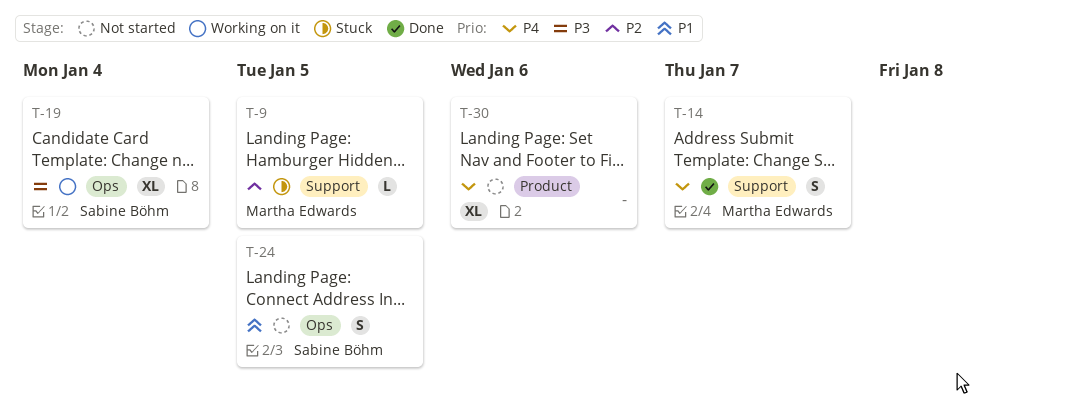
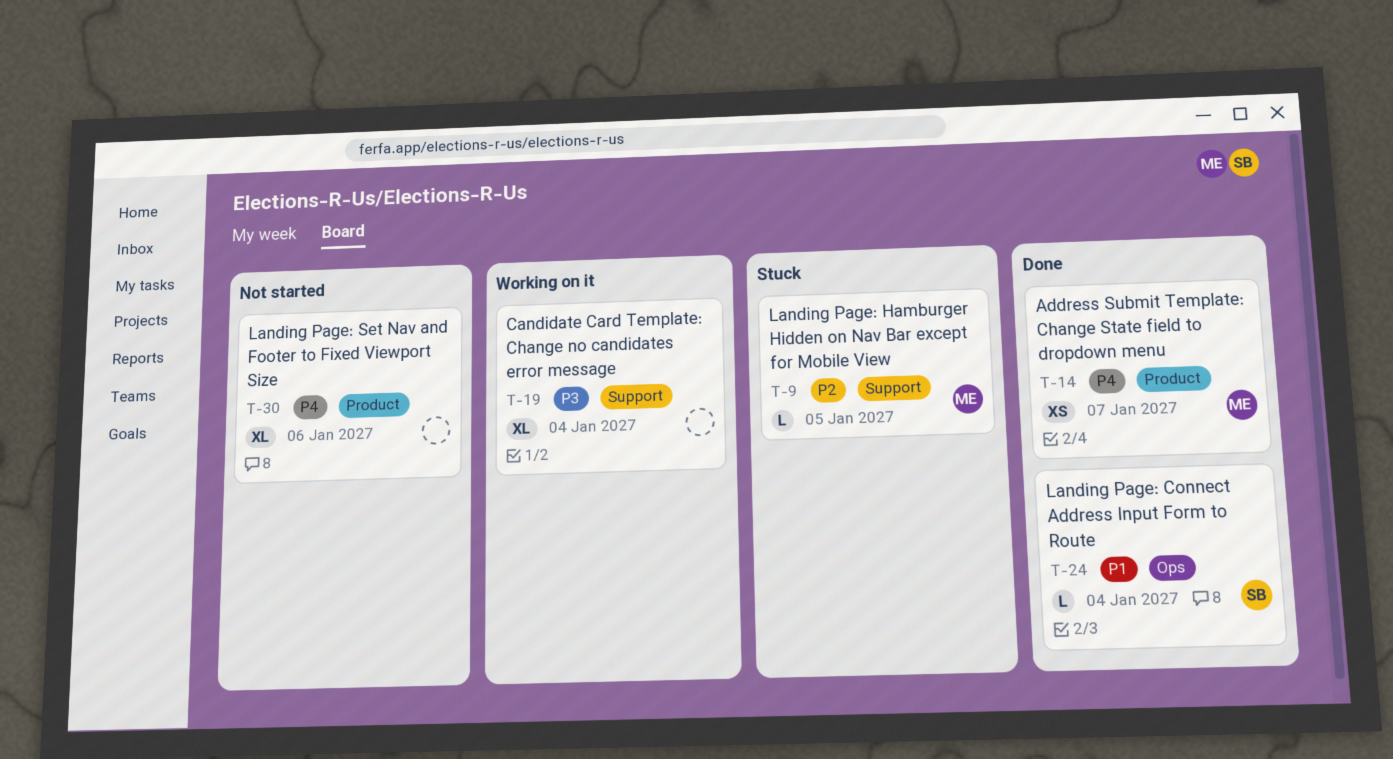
T-14, label: Support -> Product
T-14, estimate: S -> XS
T-19, owner: Sabine Böhm -> none
T-19, label: Ops -> Support
T-24, status: Not started -> Done
T-24, estimate: S -> L
T-24, due: Jan 5 -> Jan 4

